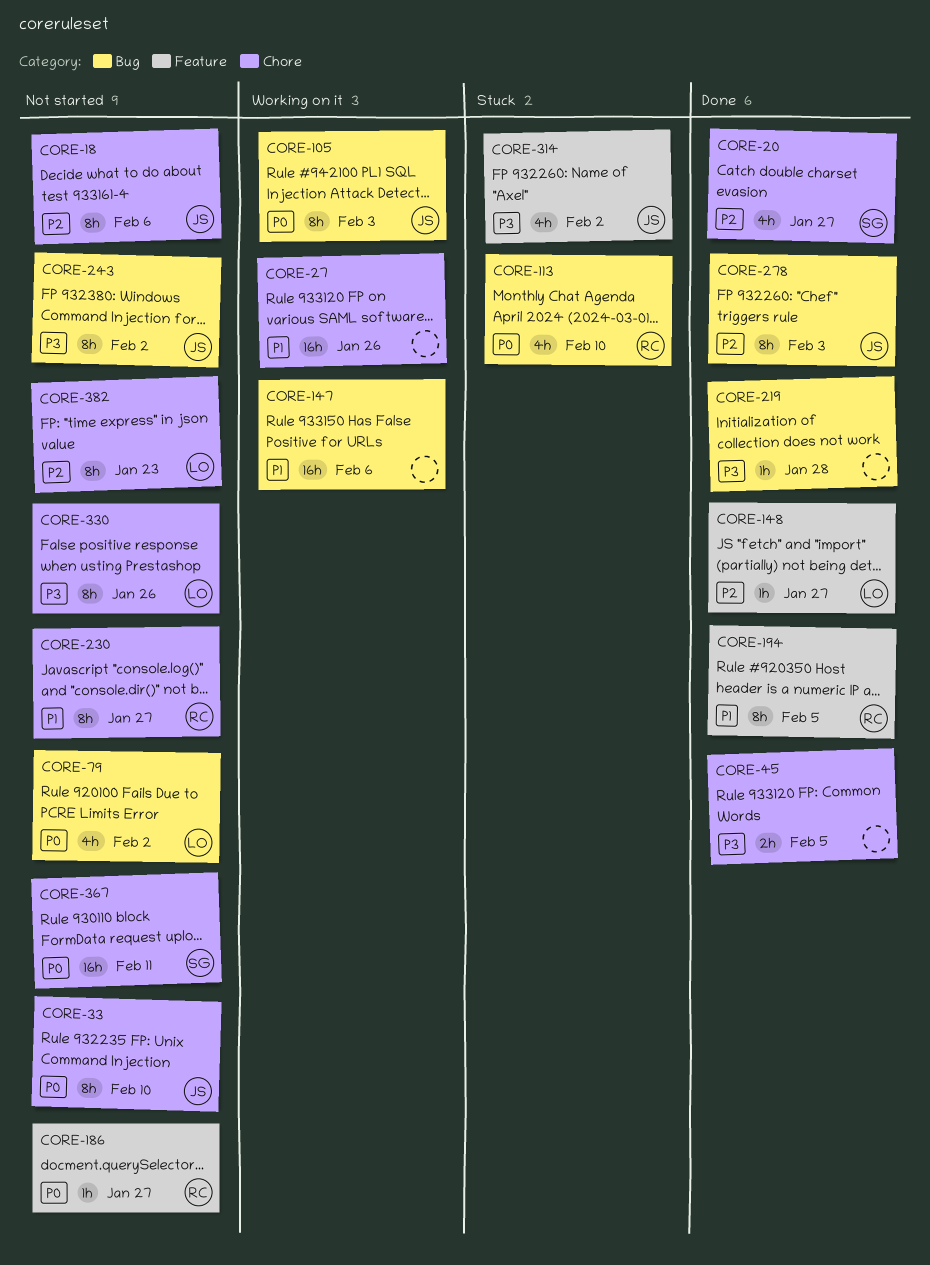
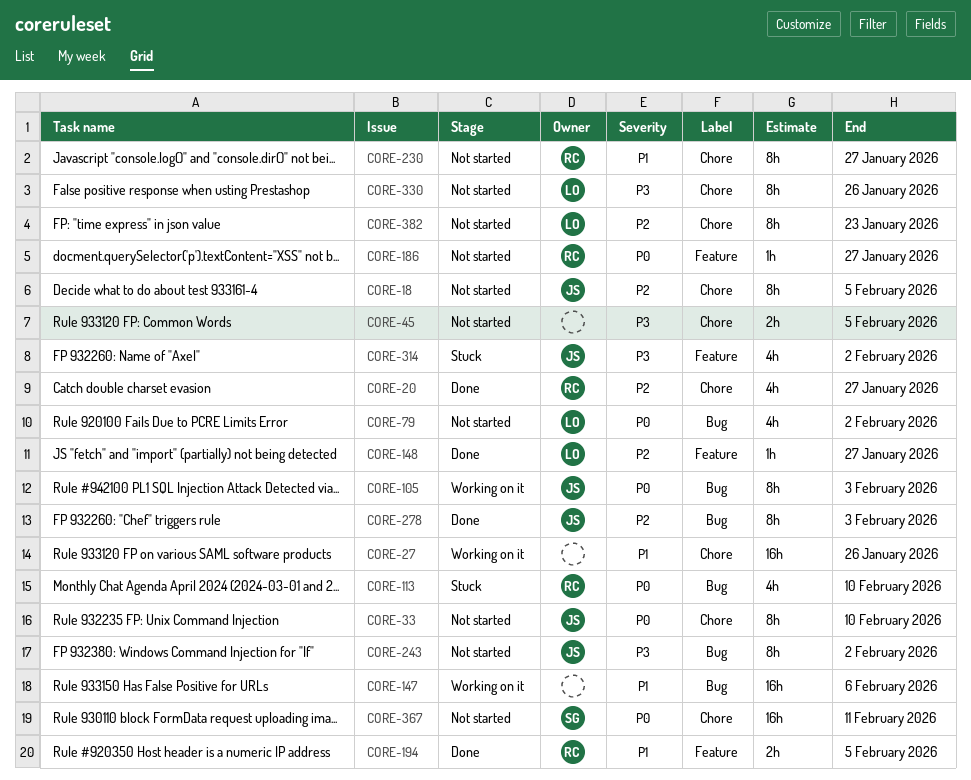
CORE-18, due: Feb 6 -> Feb 5
CORE-20, owner: SG -> RC
CORE-45, status: Done -> Not started
CORE-194, estimate: 8h -> 2h
CORE-219: present -> none

